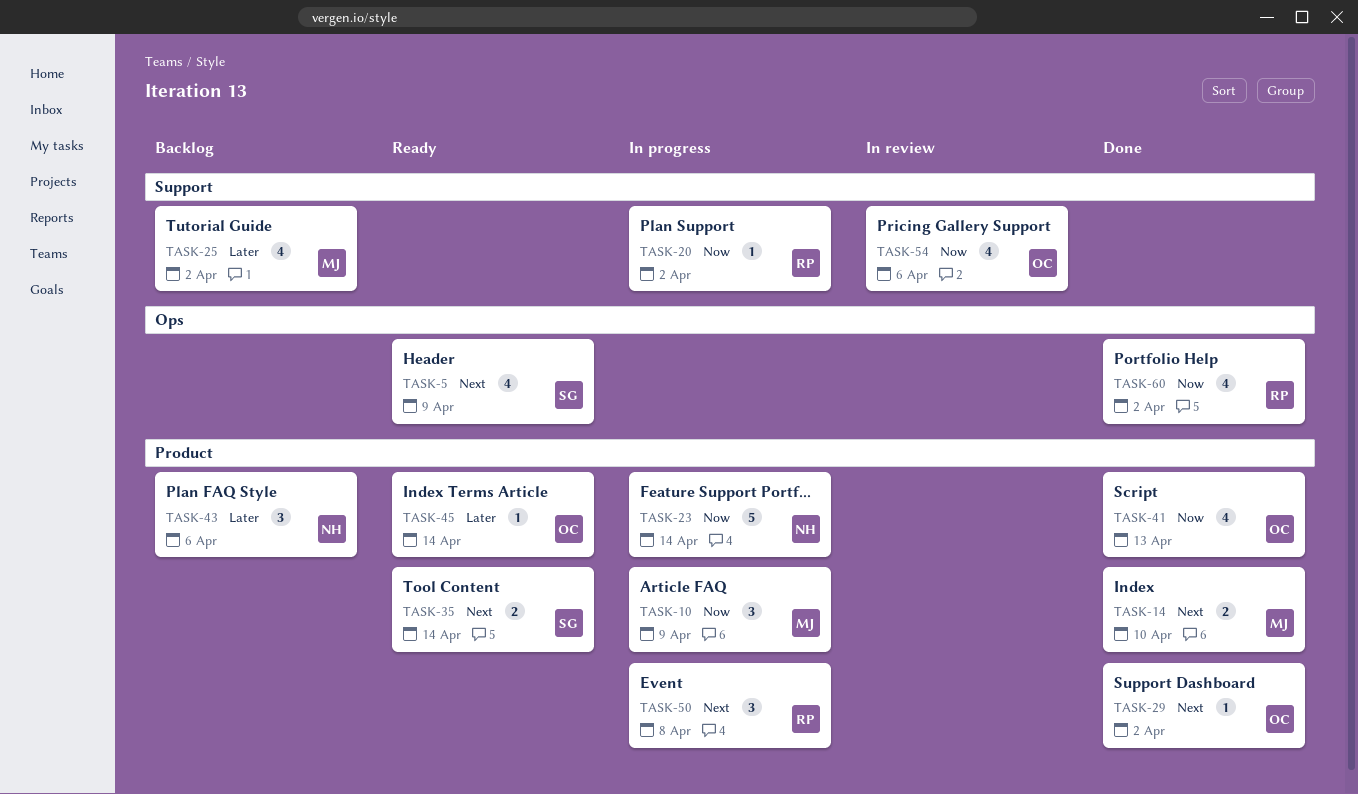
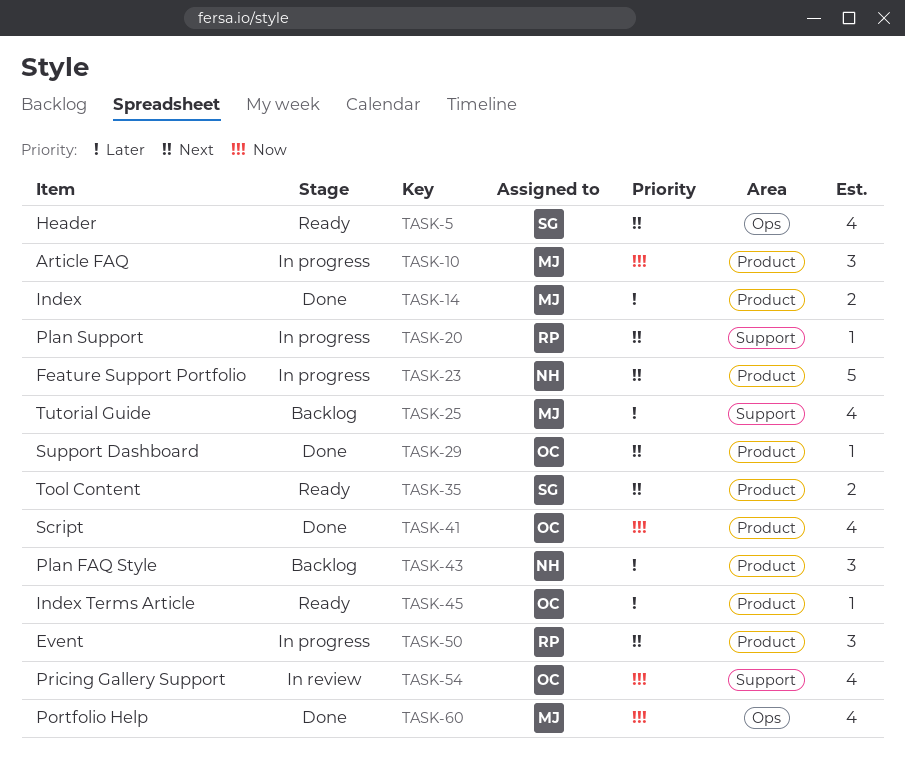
TASK-14, priority: Next -> Later
TASK-20, priority: Now -> Next
TASK-23, priority: Now -> Next
TASK-60, owner: RP -> MJ

